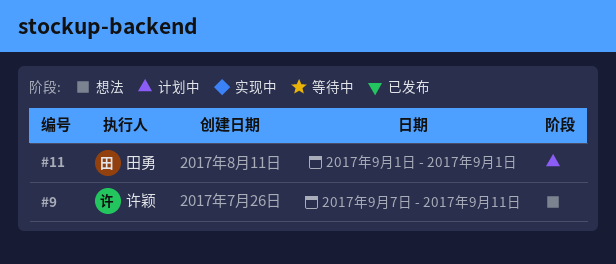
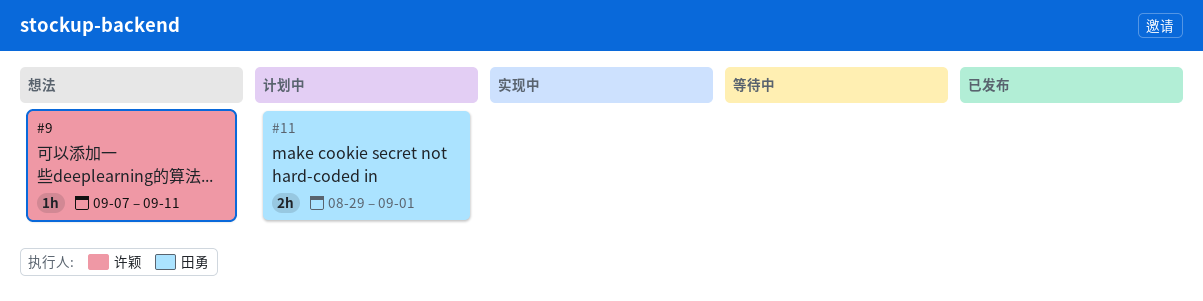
#11, start: Sep 1 -> Aug 29

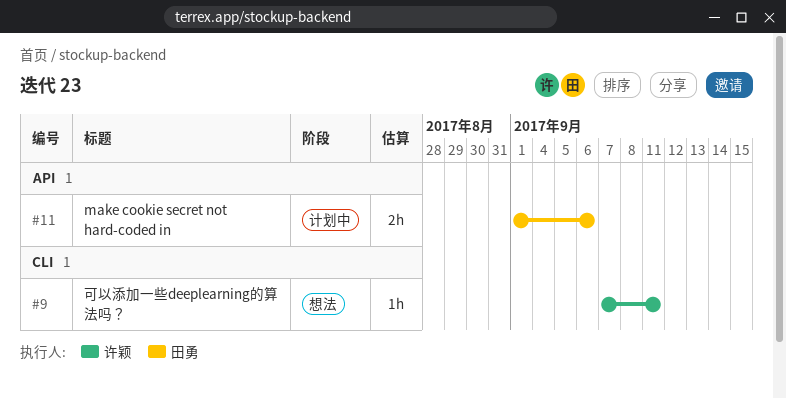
#11, start: Aug 29 -> Sep 1
#11, due: Sep 1 -> Sep 6

